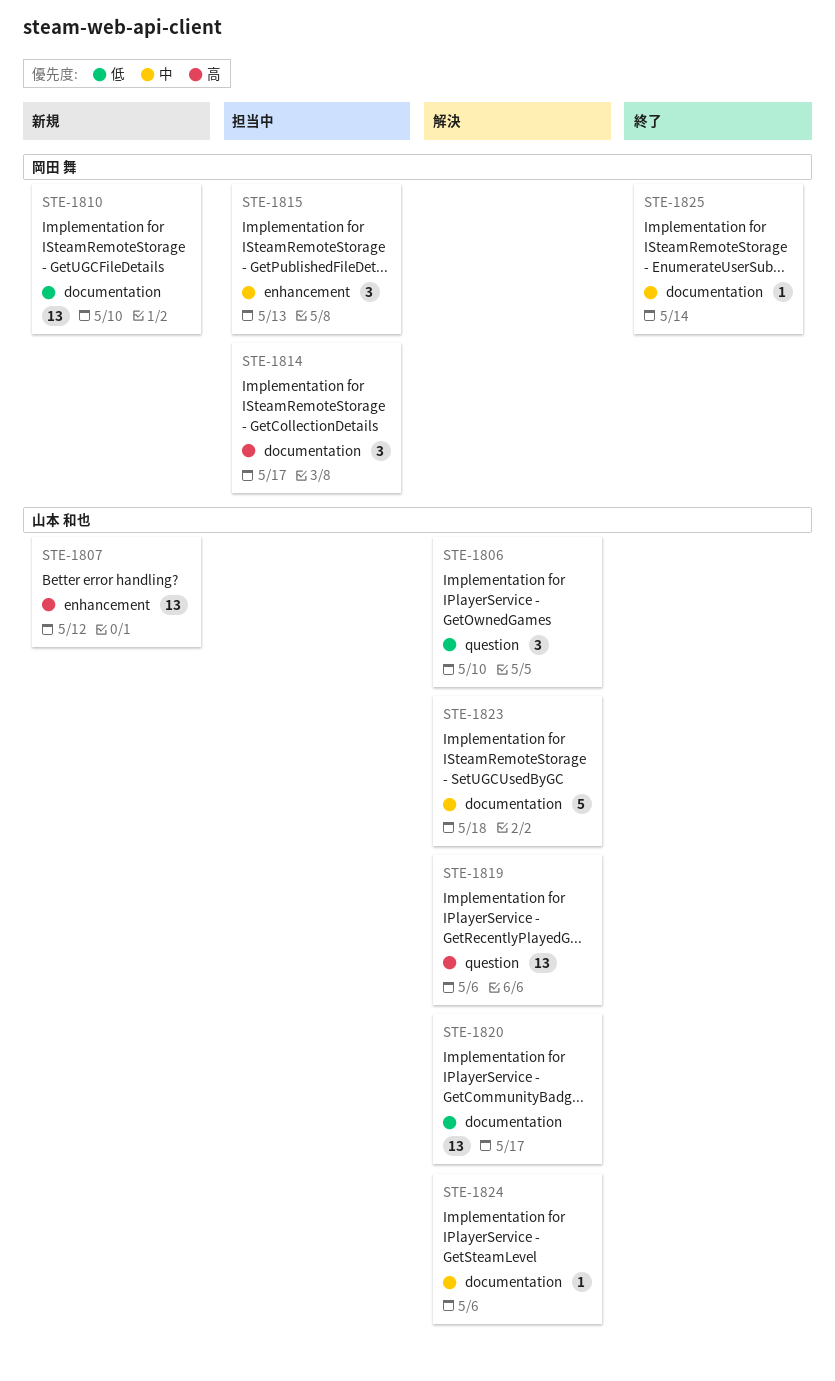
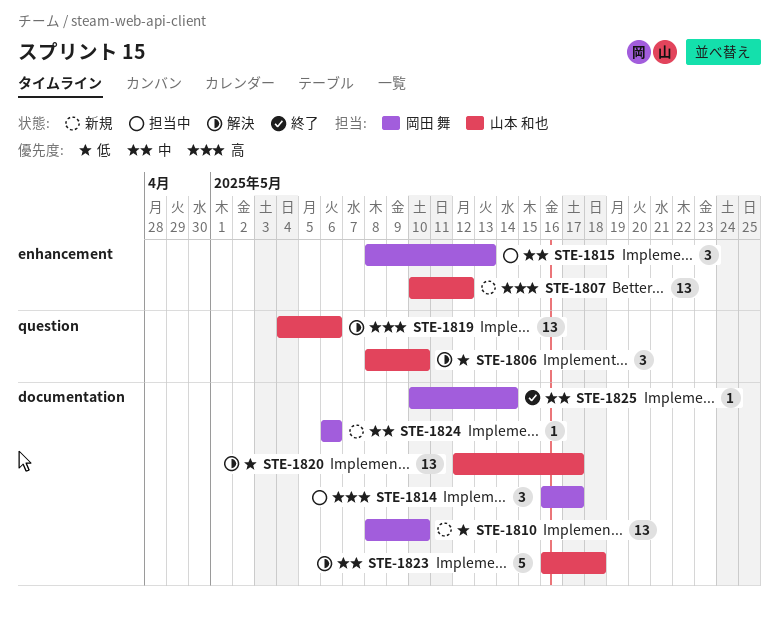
STE-1824, status: 解決 -> 新規
STE-1824, owner: 山本 和也 -> 岡田 舞

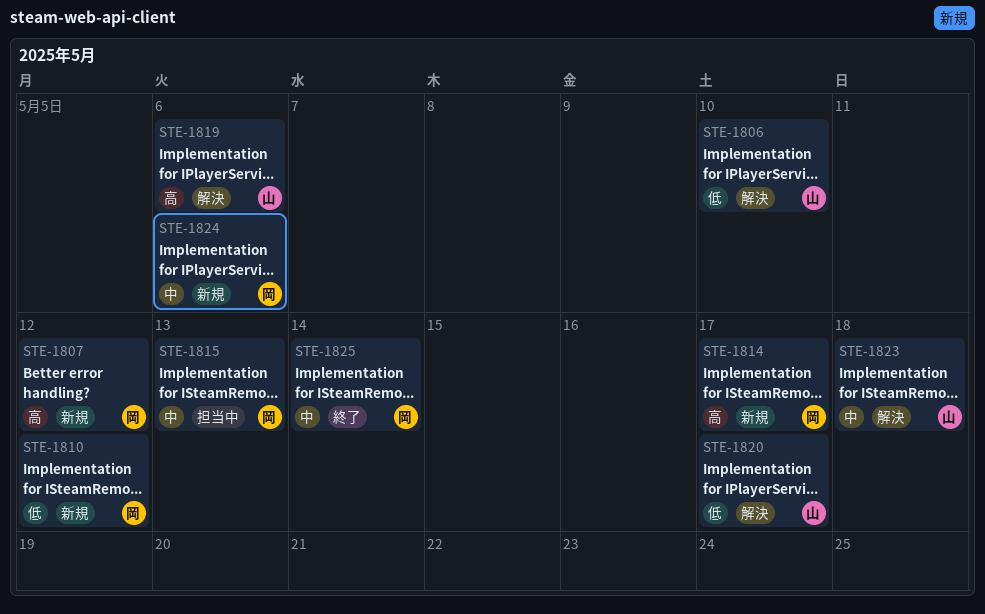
STE-1807, owner: 山本 和也 -> 岡田 舞
STE-1810, due: May 10 -> May 12
STE-1814, status: 担当中 -> 新規

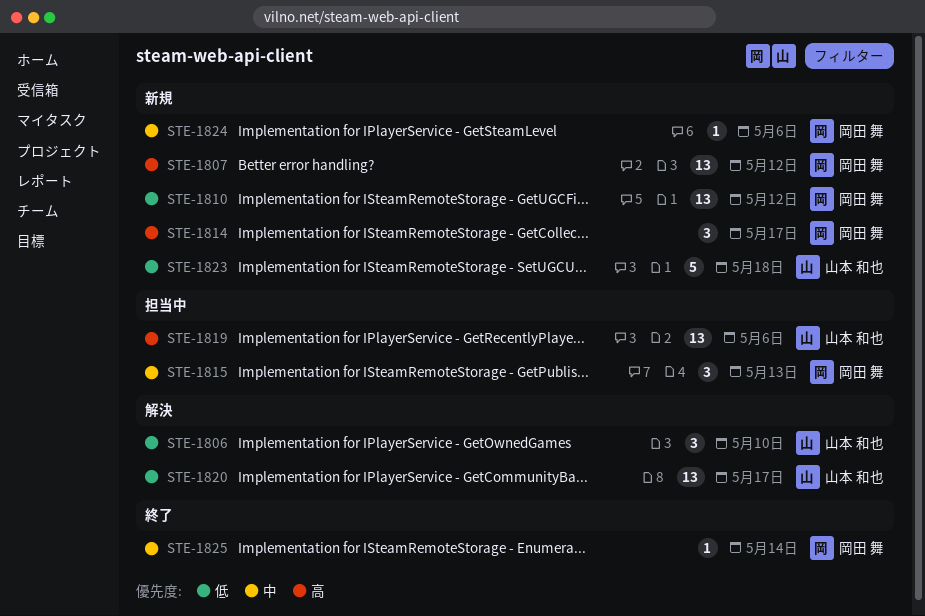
STE-1819, status: 解決 -> 担当中
STE-1823, status: 解決 -> 新規
STE-1823, priority: 中 -> 低

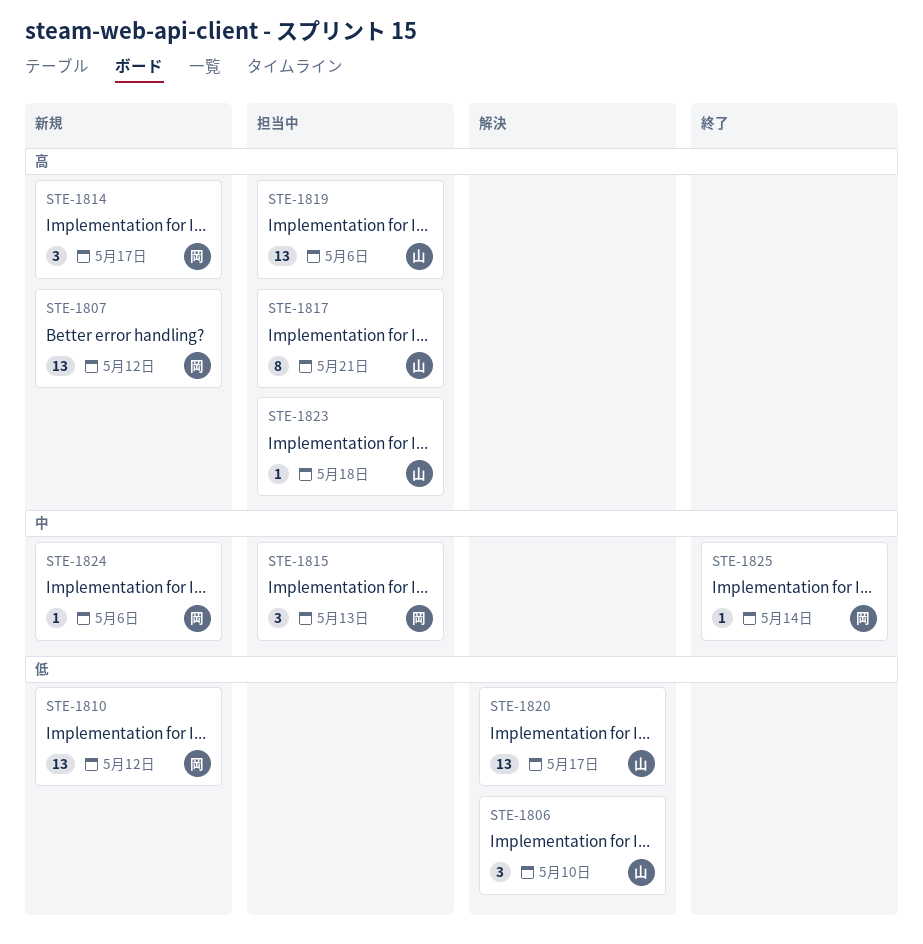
STE-1817: none -> present
STE-1823, status: 新規 -> 担当中
STE-1823, priority: 低 -> 高
STE-1823, estimate: 5 -> 1

